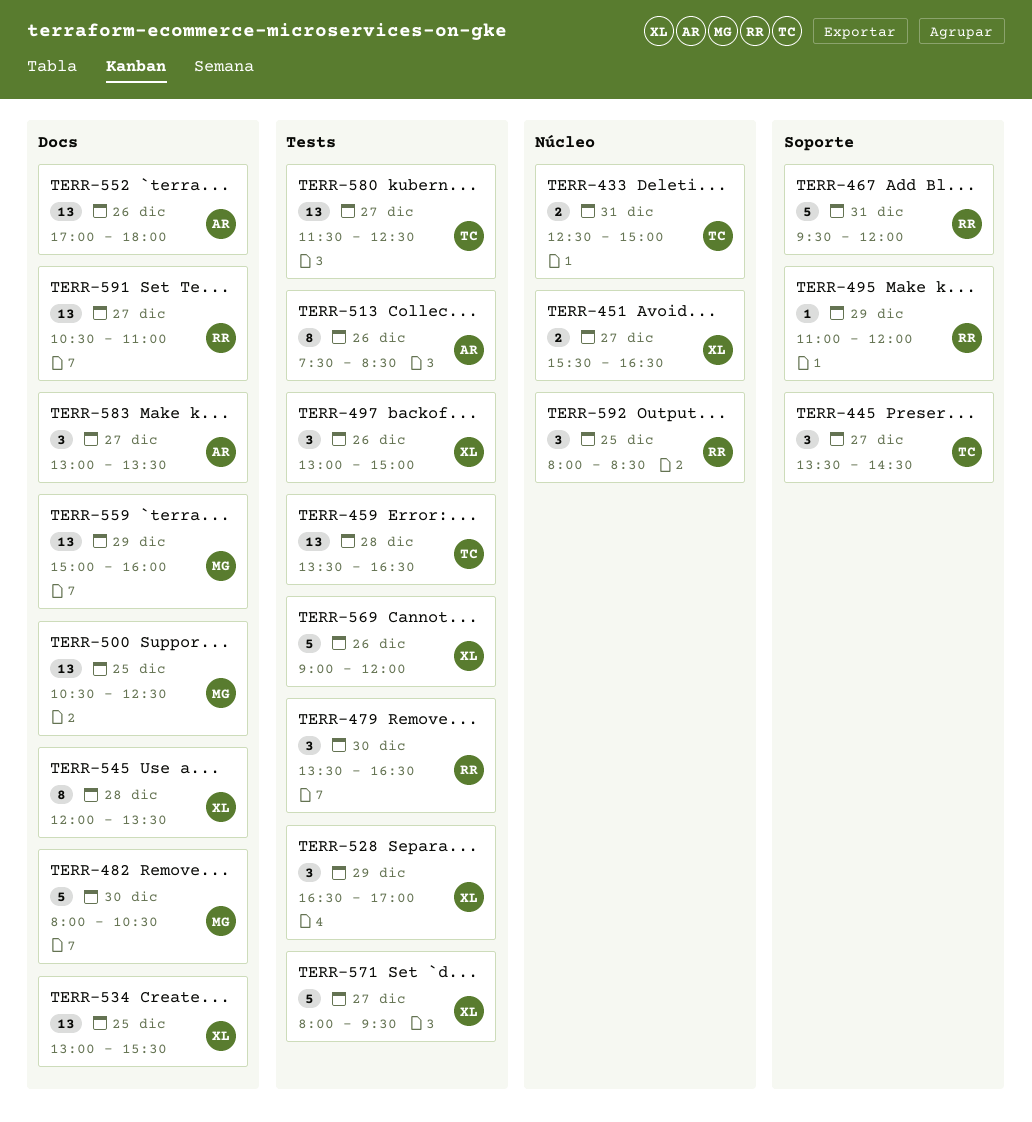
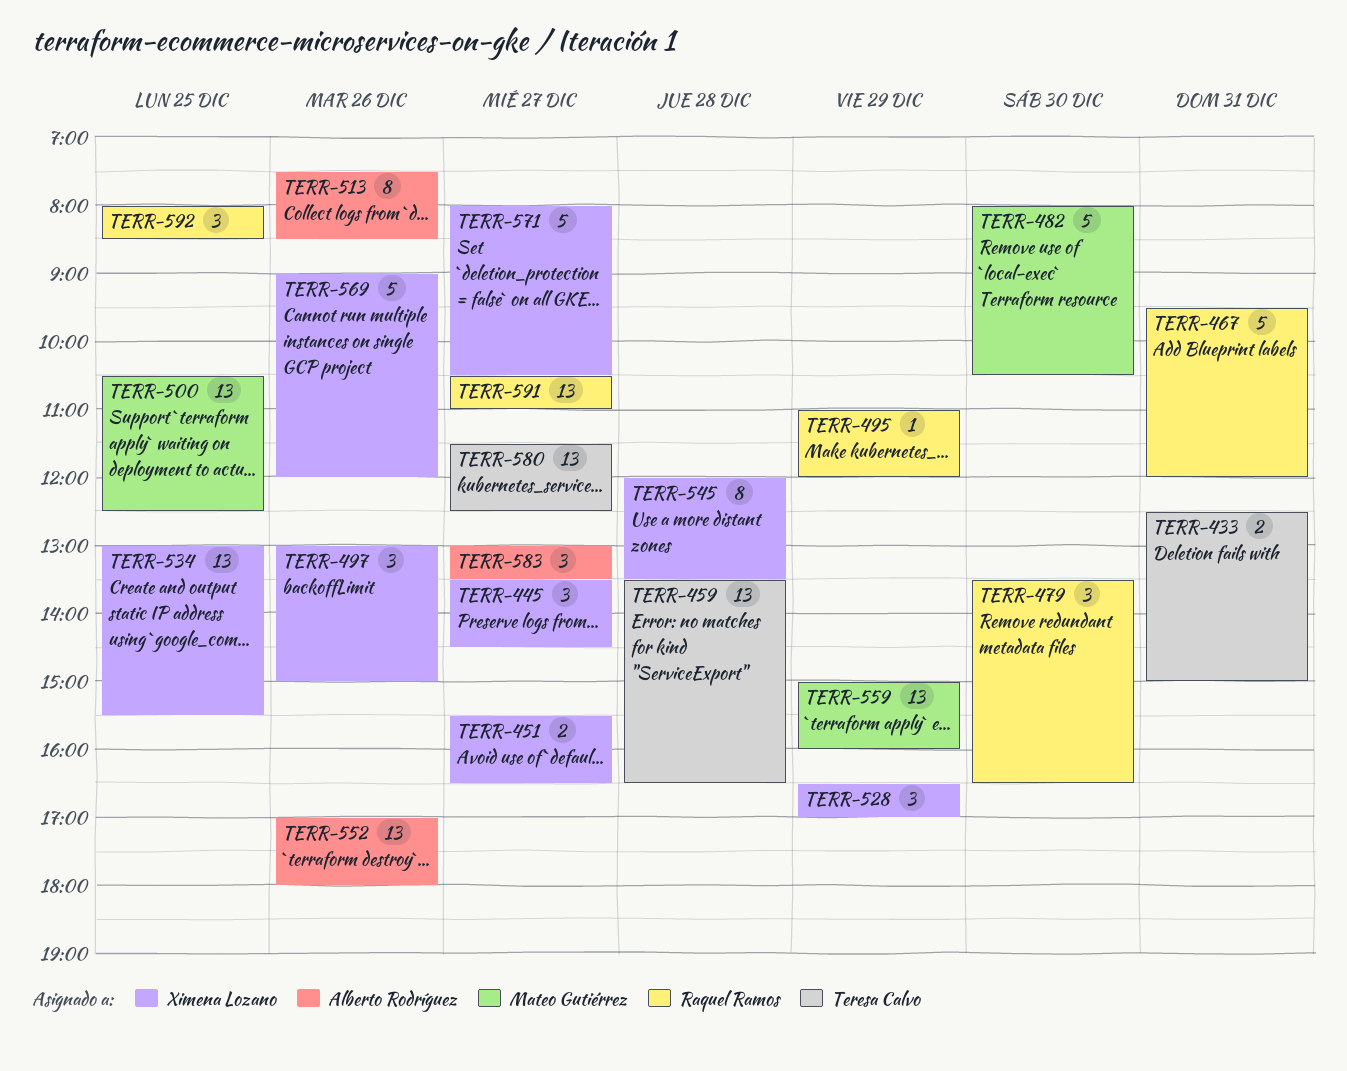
TERR-445, owner: Teresa Calvo -> Ximena Lozano
TERR-571, ends: 09:30 -> 10:30

